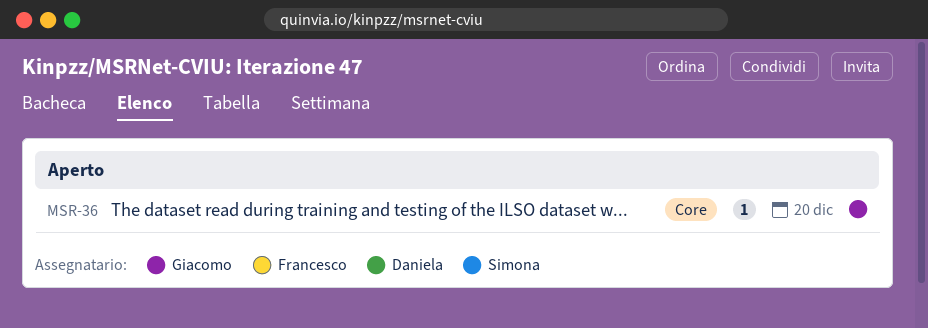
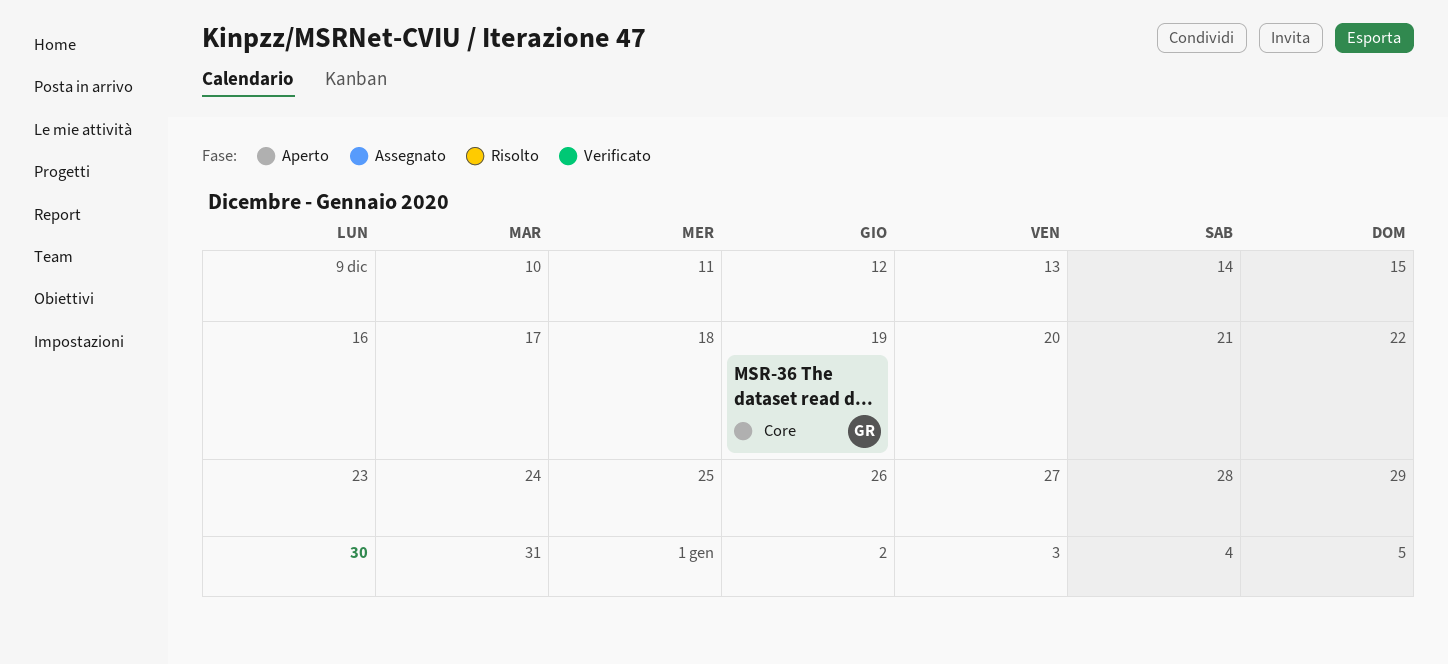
MSR-36, due: Dec 20 -> Dec 19

